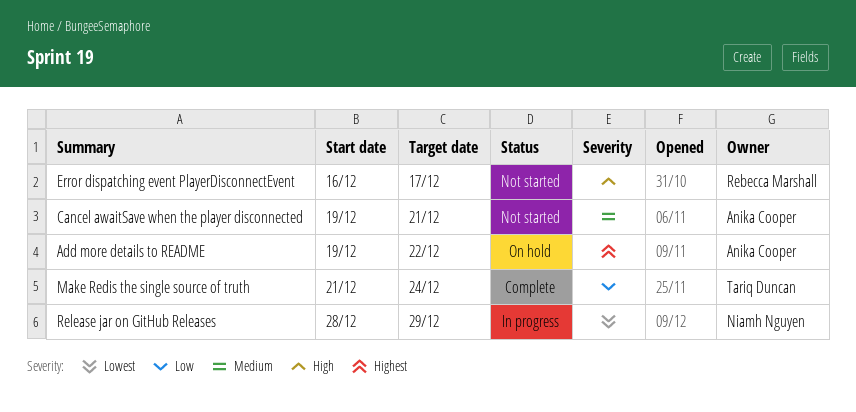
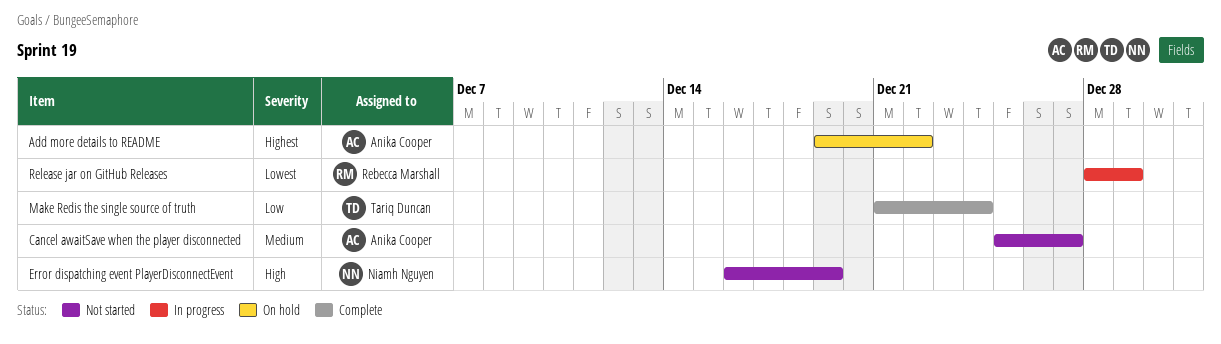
Cancel awaitSave when the player disconnected, start: Dec 19 -> Dec 25
Cancel awaitSave when the player disconnected, due: Dec 21 -> Dec 27
Error dispatching event PlayerDisconnectEvent, owner: Rebecca Marshall -> Niamh Nguyen
Error dispatching event PlayerDisconnectEvent, due: Dec 17 -> Dec 19
Release jar on GitHub Releases, owner: Niamh Nguyen -> Rebecca Marshall

